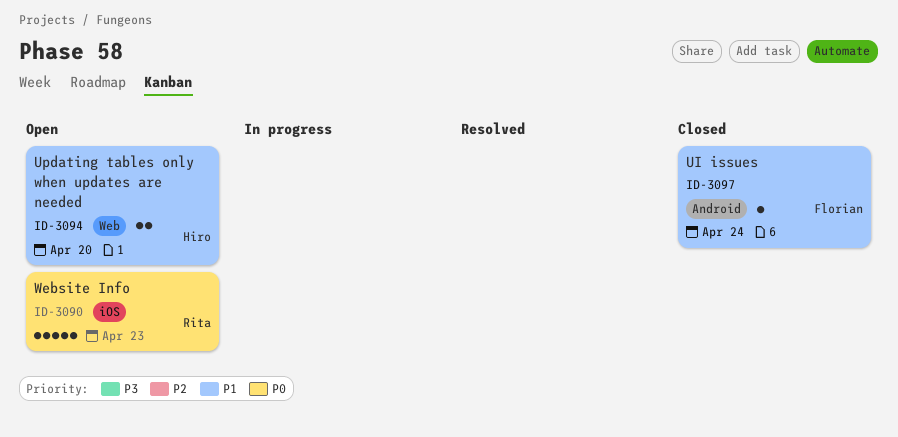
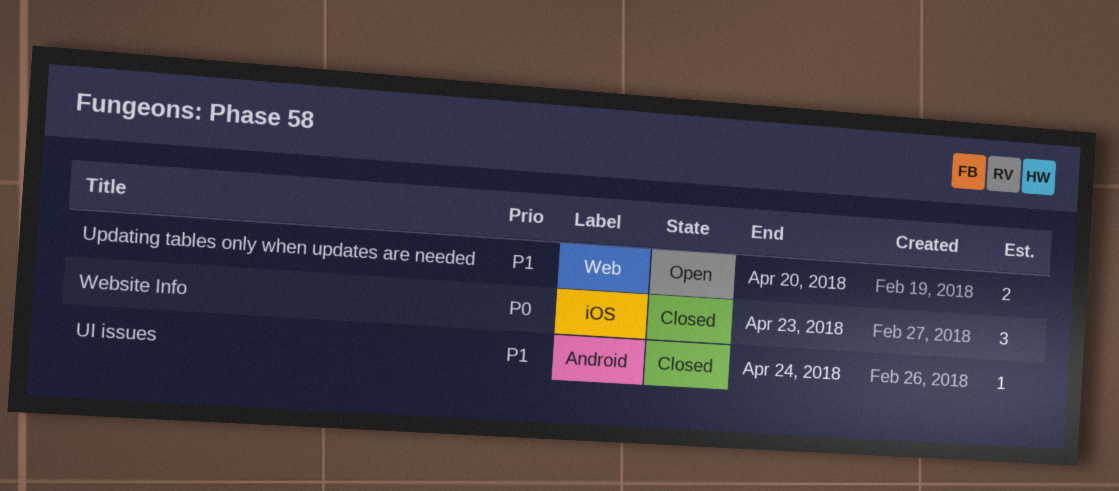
Website Info, status: Open -> Closed
Website Info, estimate: 5 -> 3

